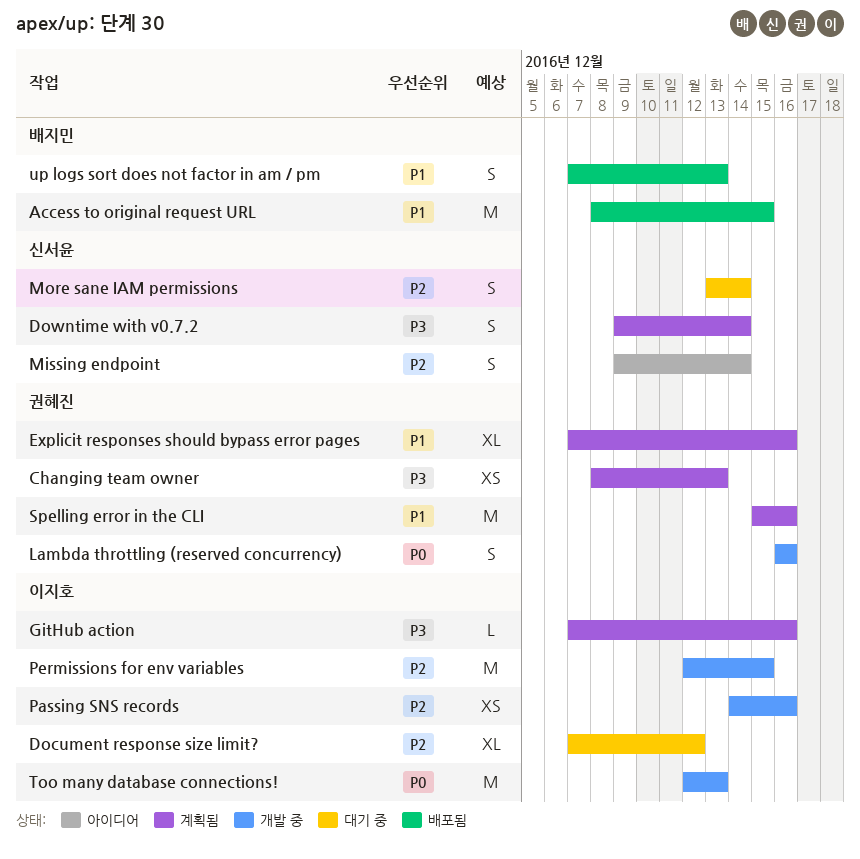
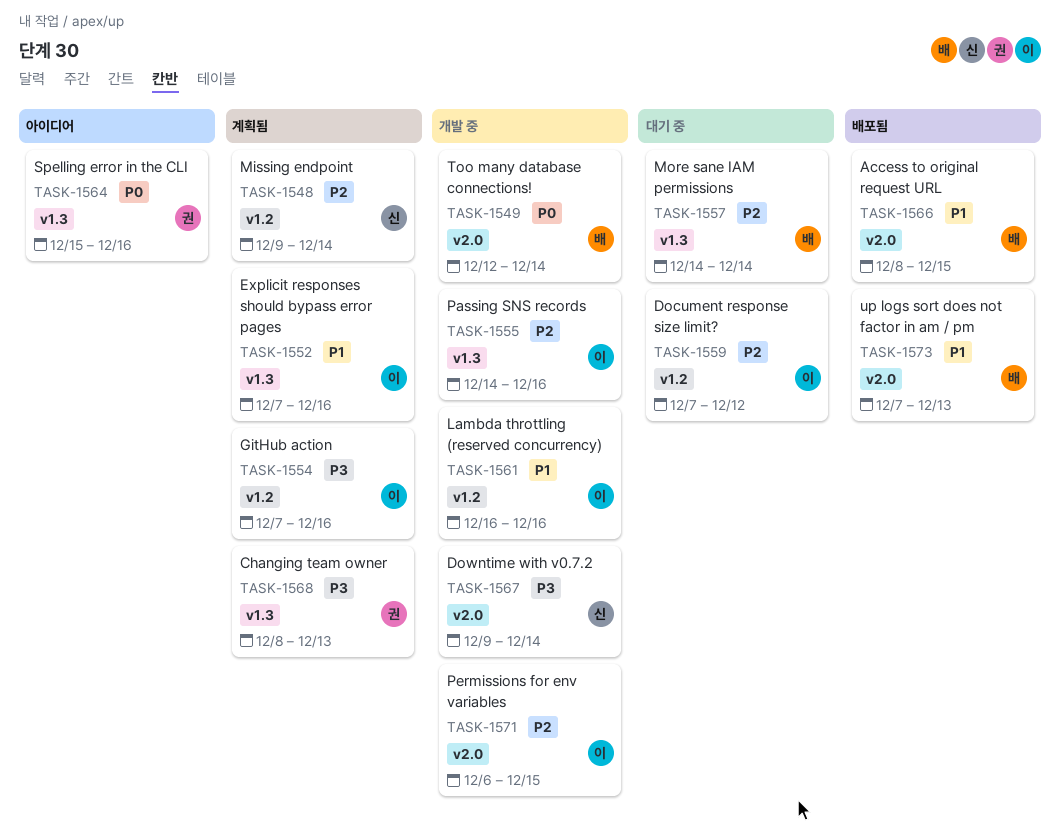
Downtime with v0.7.2, status: 계획됨 -> 개발 중
Explicit responses should bypass error pages, owner: 권혜진 -> 이지호
Lambda throttling (reserved concurrency), owner: 권혜진 -> 이지호
Lambda throttling (reserved concurrency), priority: P0 -> P1
Missing endpoint, status: 아이디어 -> 계획됨
More sane IAM permissions, owner: 신서윤 -> 배지민
More sane IAM permissions, start: Dec 13 -> Dec 14
Permissions for env variables, start: Dec 12 -> Dec 6
Spelling error in the CLI, status: 계획됨 -> 아이디어
Spelling error in the CLI, priority: P1 -> P0
Too many database connections!, owner: 이지호 -> 배지민
Too many database connections!, due: Dec 13 -> Dec 14

